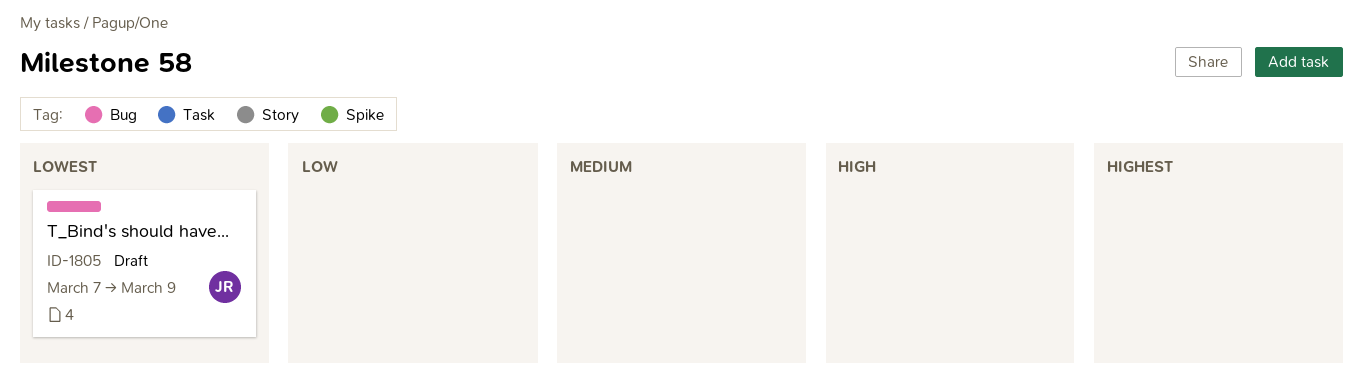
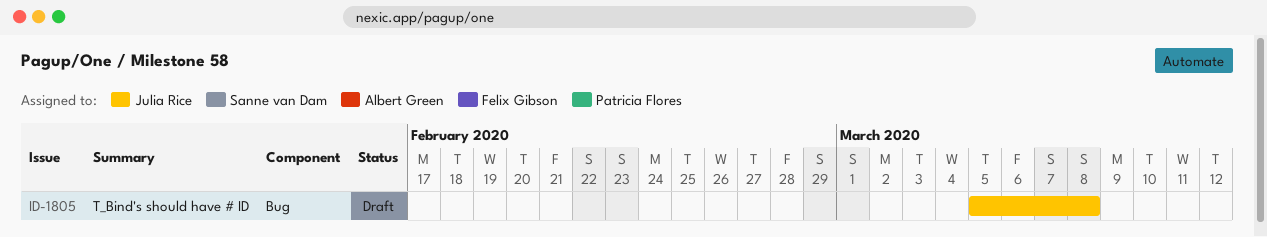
ID-1805, start: Mar 7 -> Mar 5
ID-1805, due: Mar 9 -> Mar 8

